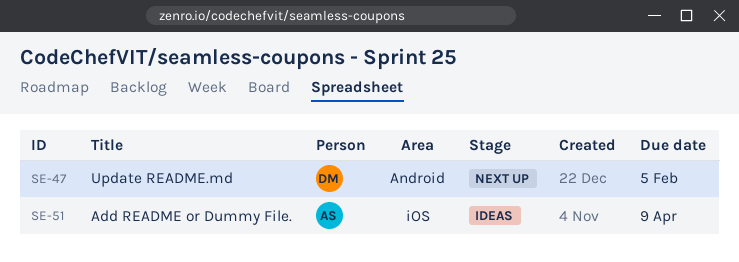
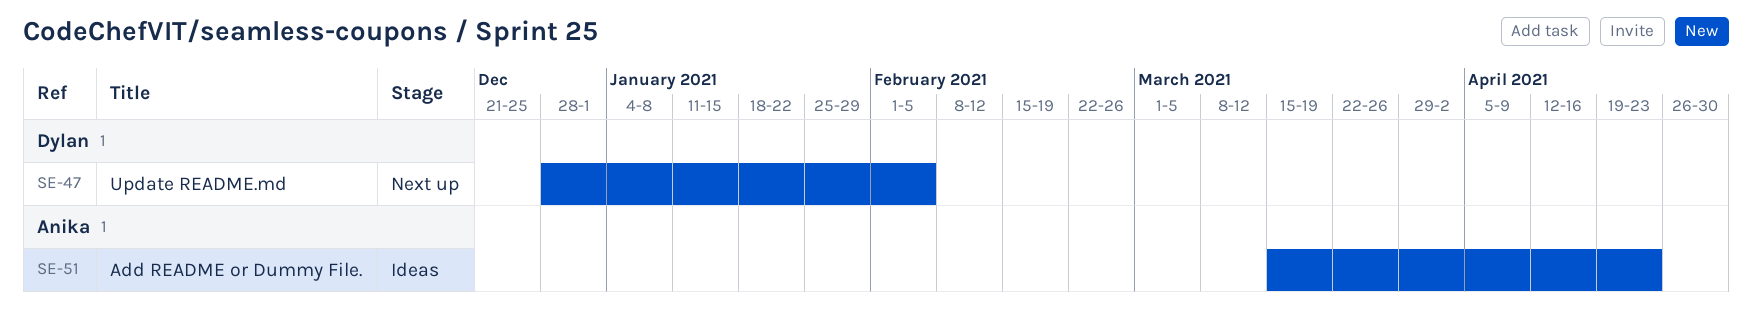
SE-51, due: Apr 9 -> Apr 23

